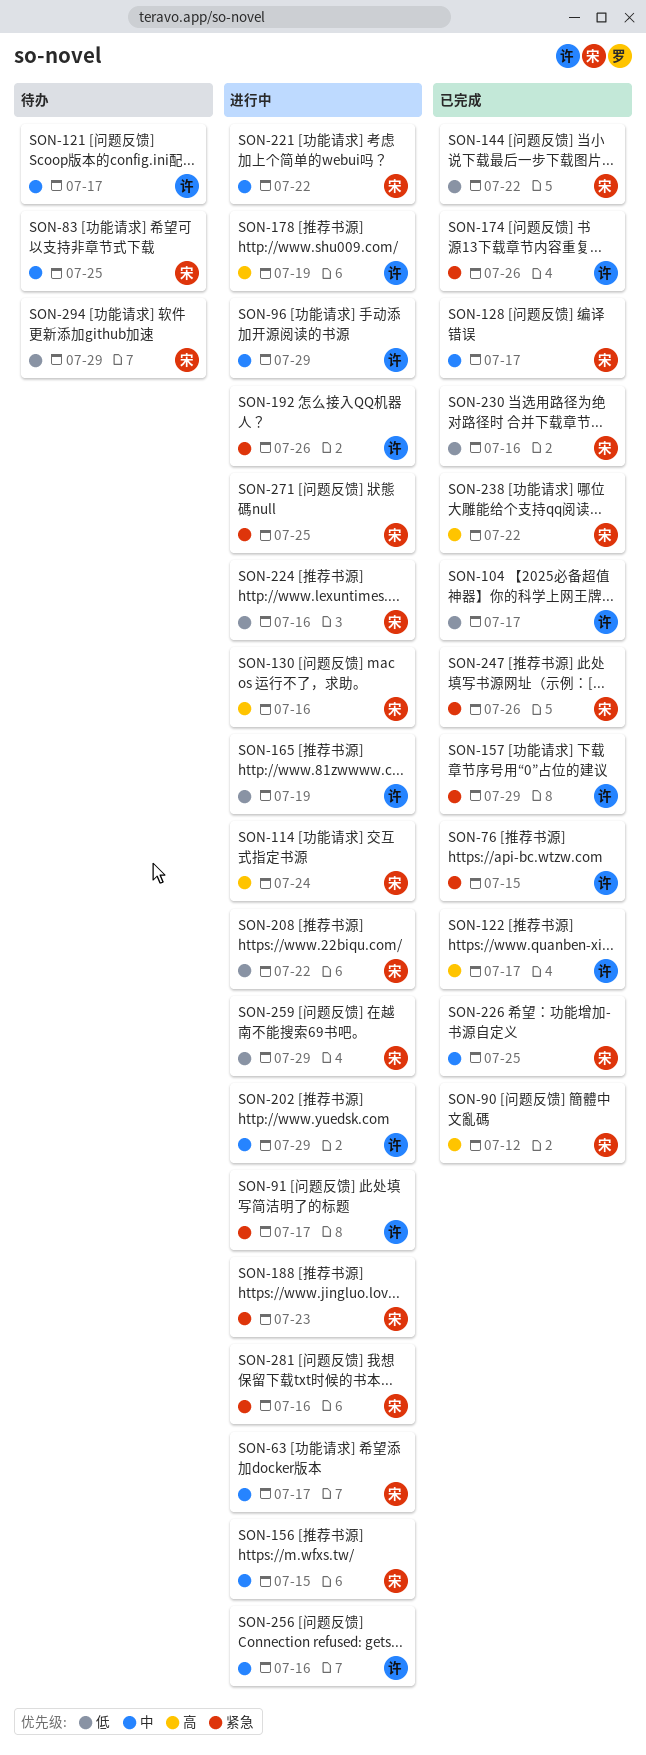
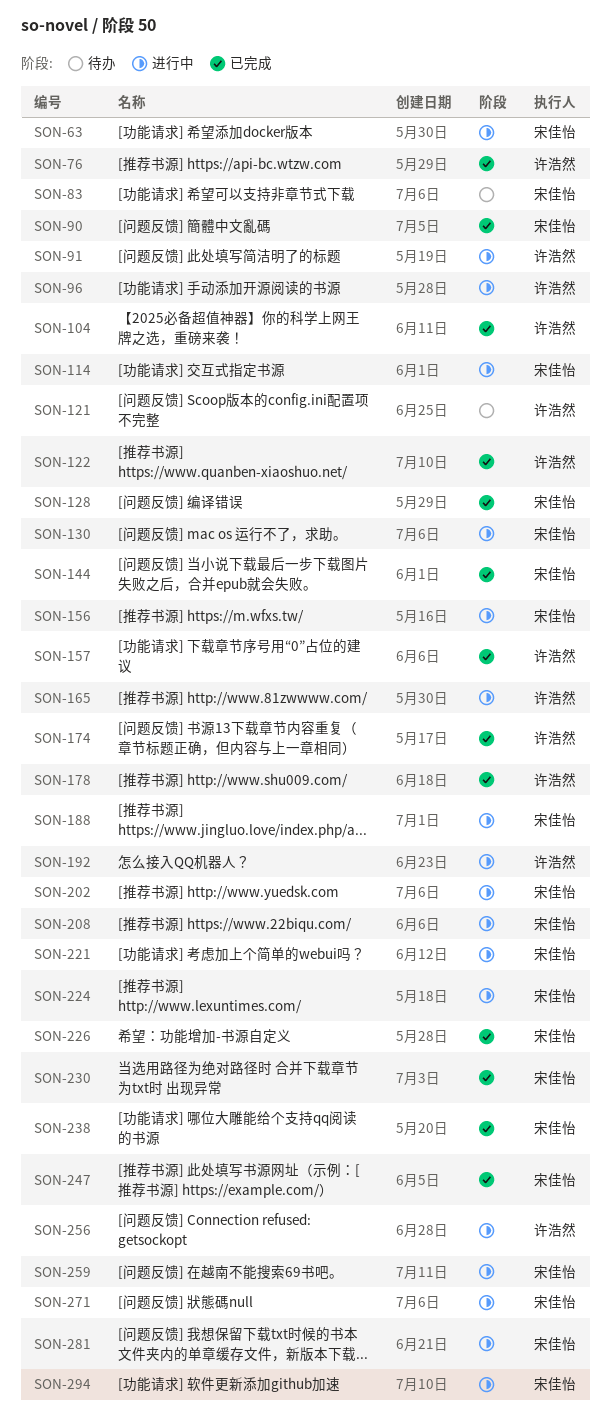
SON-178, status: 进行中 -> 已完成
SON-202, owner: 许浩然 -> 宋佳怡
SON-294, status: 待办 -> 进行中

